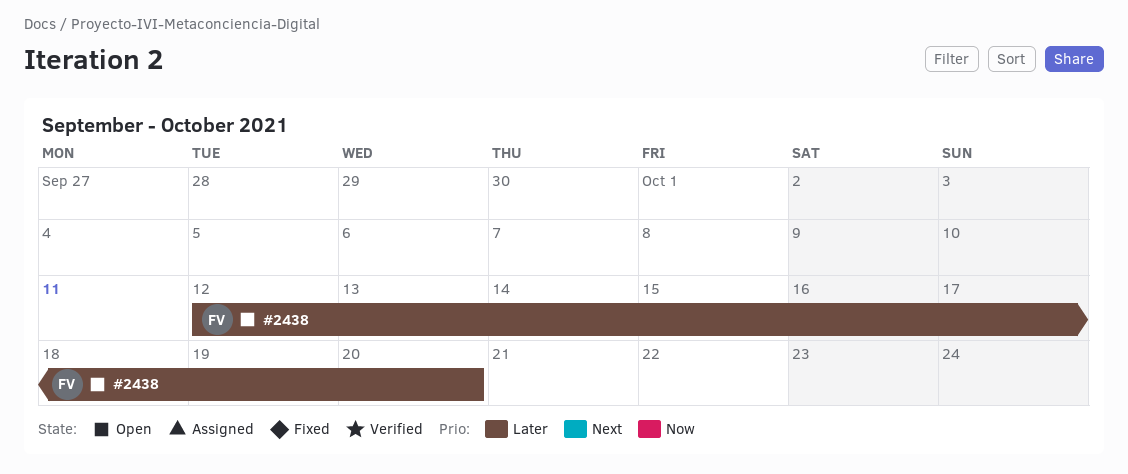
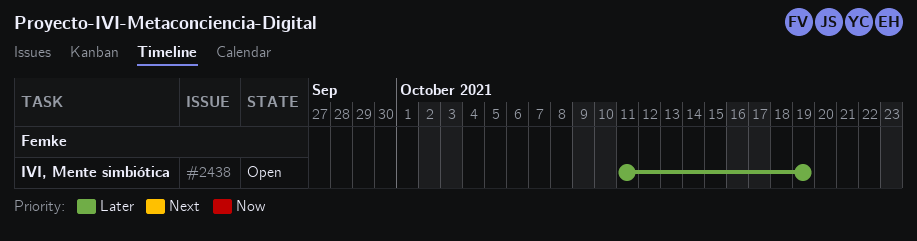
#2438, start: Oct 12 -> Oct 11
#2438, due: Oct 20 -> Oct 19

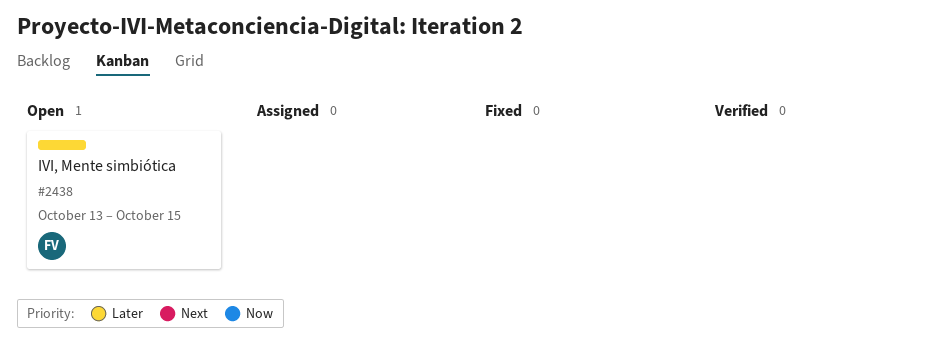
#2438, start: Oct 11 -> Oct 13
#2438, due: Oct 19 -> Oct 15

